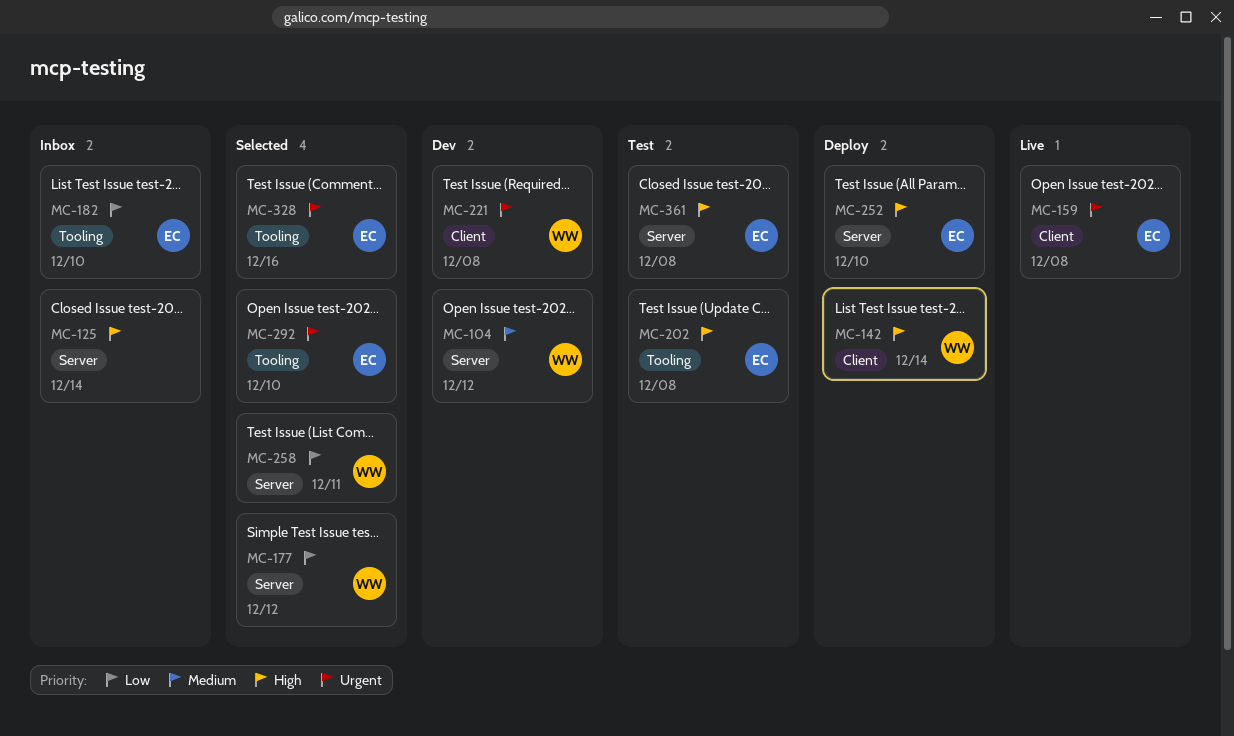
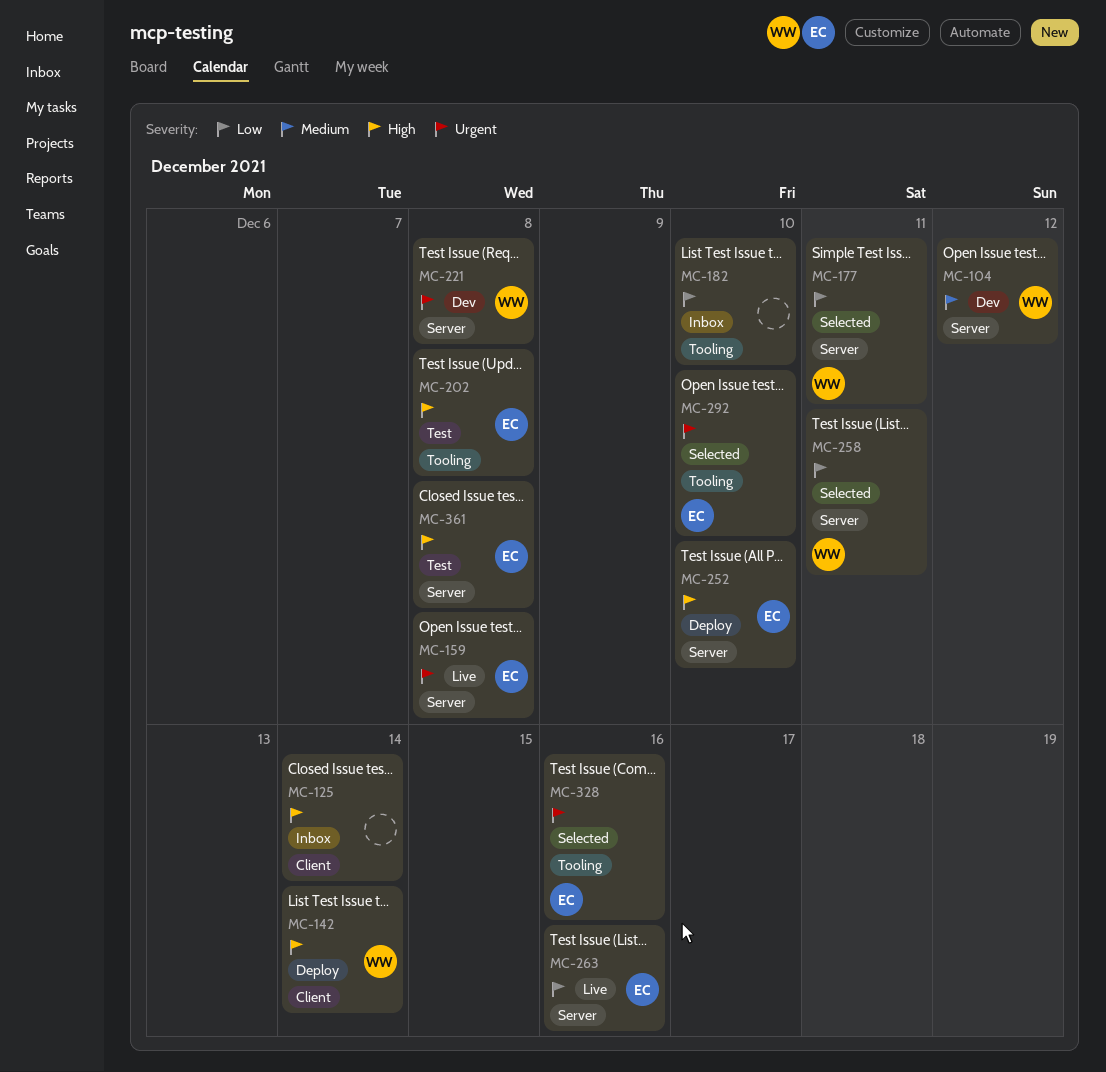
MC-125, label: Server -> Client
MC-159, label: Client -> Server
MC-177, due: Dec 12 -> Dec 11
MC-182, owner: EC -> none
MC-221, label: Client -> Server
MC-263: none -> present

